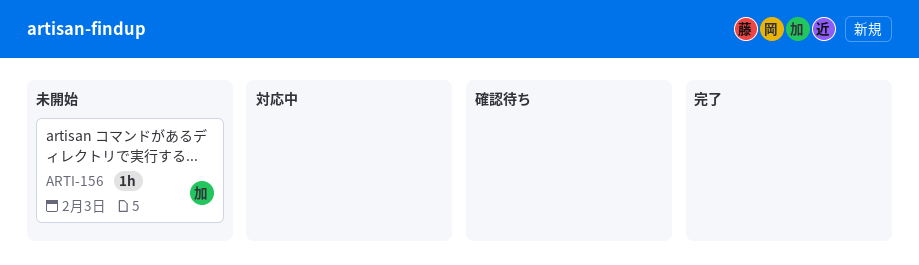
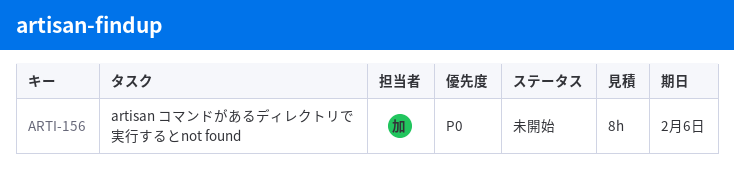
ARTI-156, estimate: 1h -> 8h
ARTI-156, due: Feb 3 -> Feb 6

